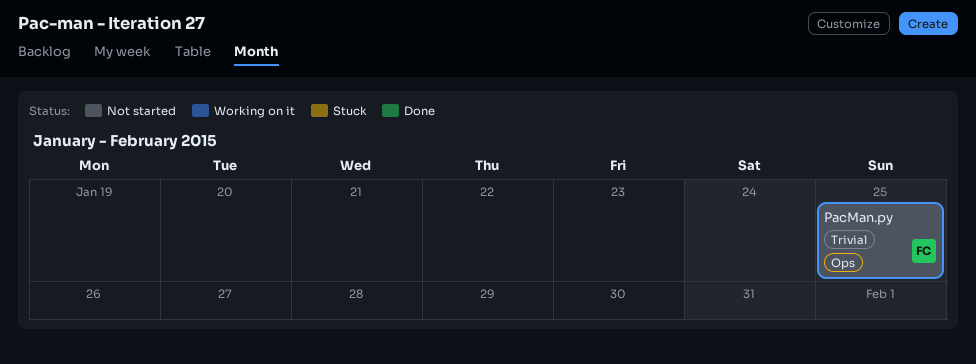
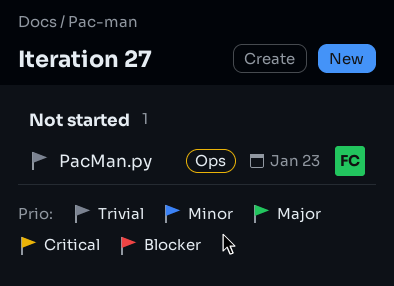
PacMan.py, due: Jan 25 -> Jan 23

